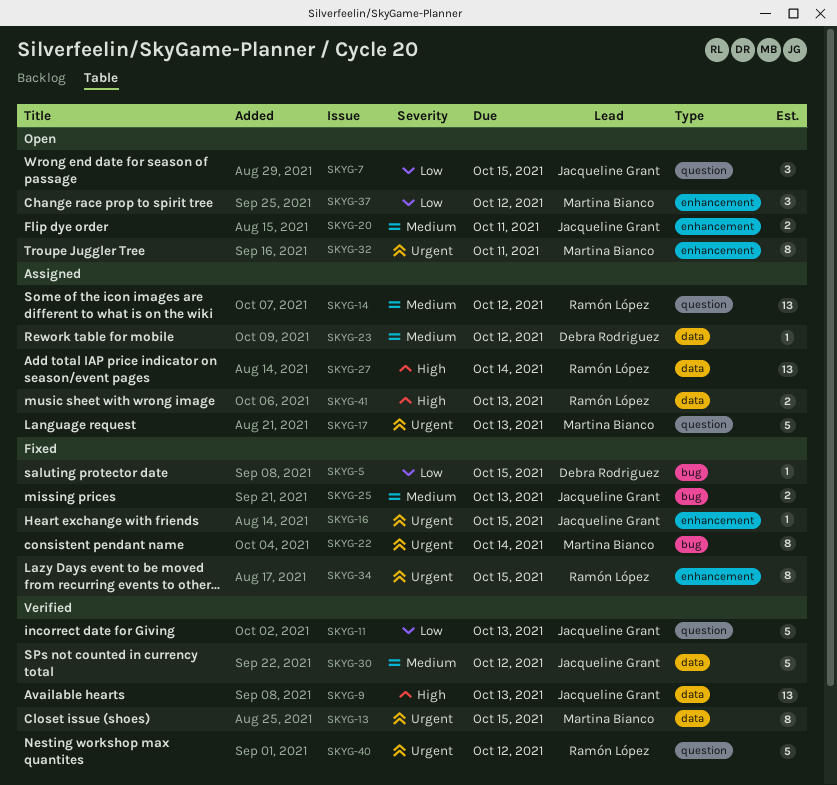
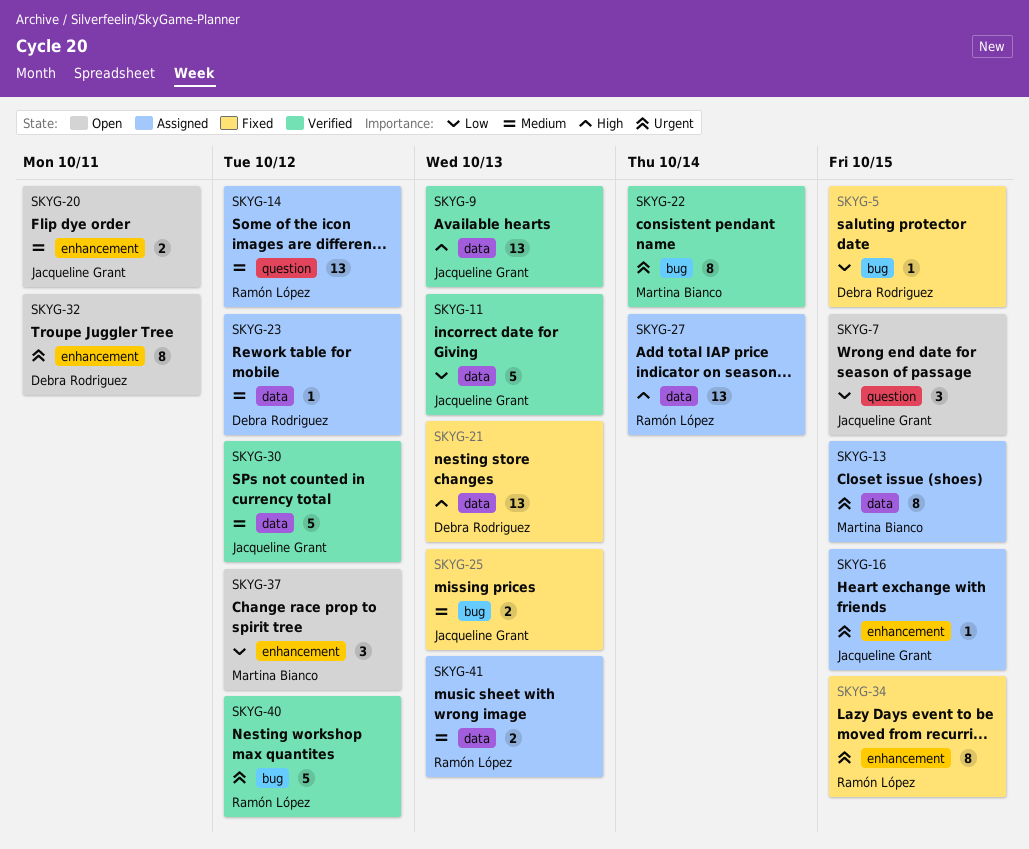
SKYG-11, label: question -> data
SKYG-13, status: Verified -> Assigned
SKYG-16, status: Fixed -> Assigned
SKYG-17: present -> none
SKYG-21: none -> present
SKYG-22, status: Fixed -> Verified
SKYG-32, owner: Martina Bianco -> Debra Rodriguez
SKYG-40, label: question -> bug
SKYG-41, priority: High -> Medium

